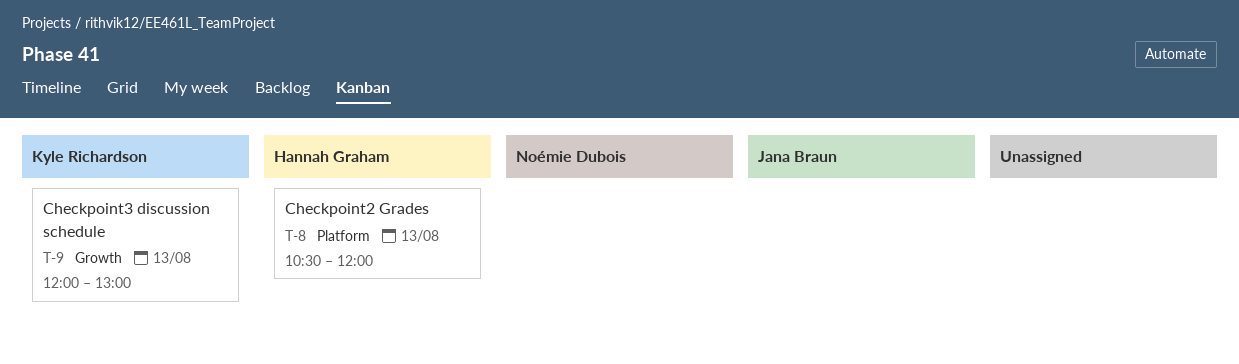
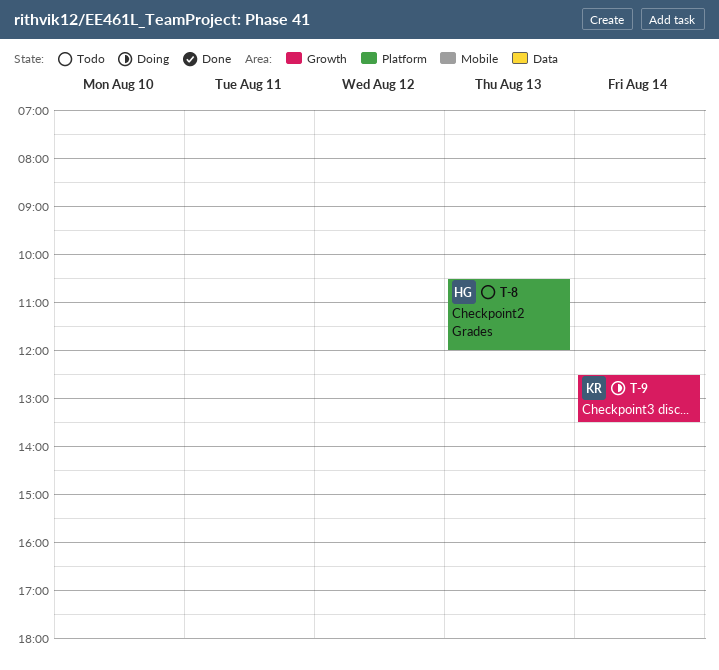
T-9, day: Aug 13 -> Aug 14
T-9, begins: 12:00 -> 12:30
T-9, ends: 13:00 -> 13:30

